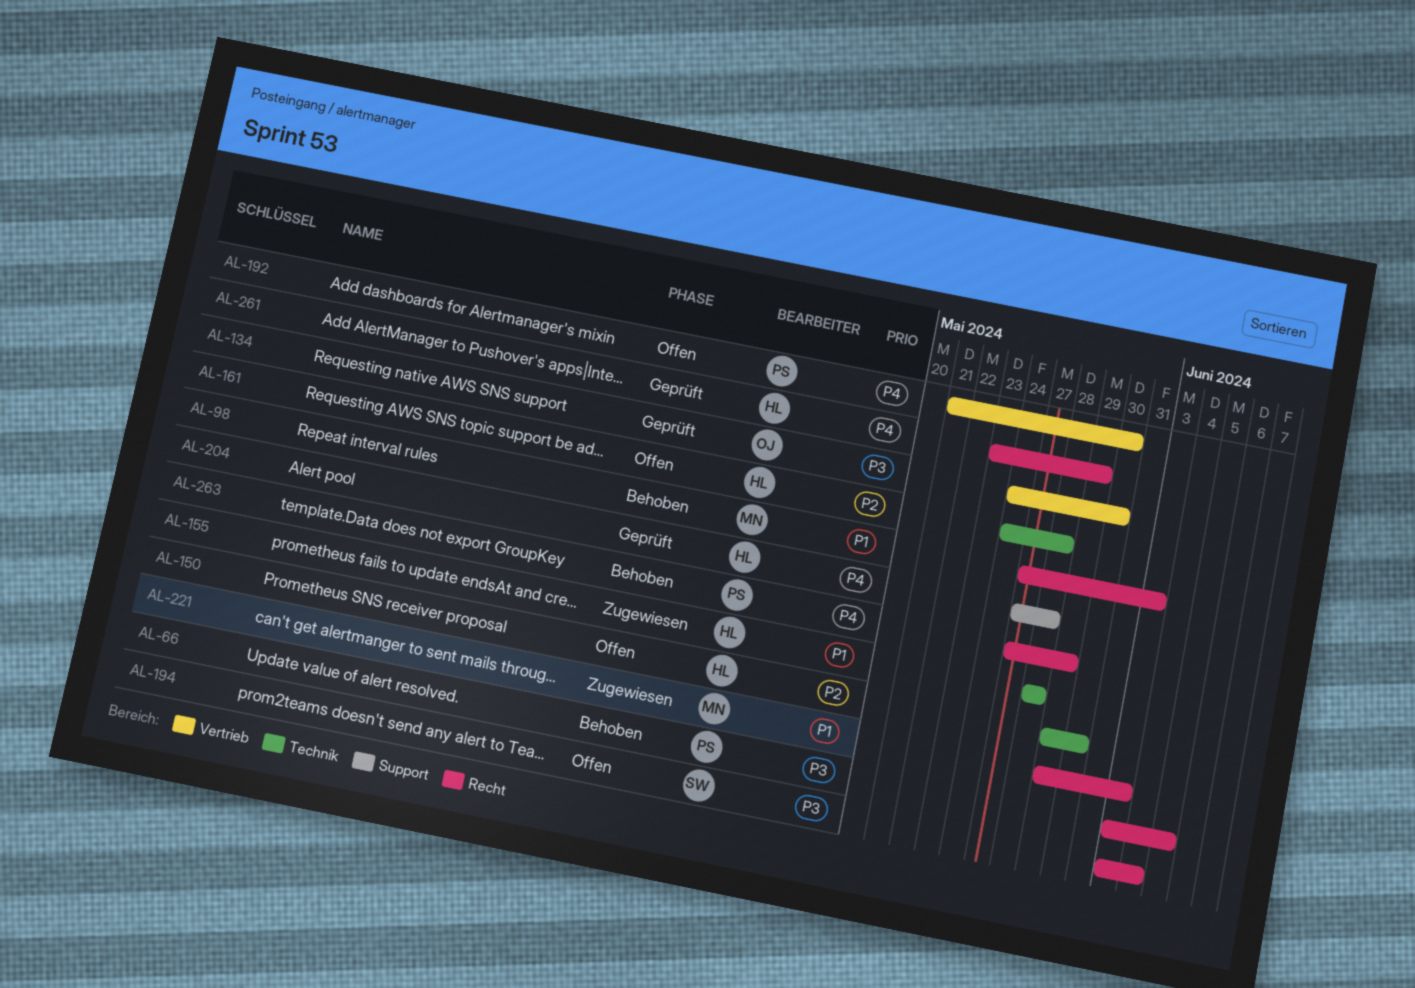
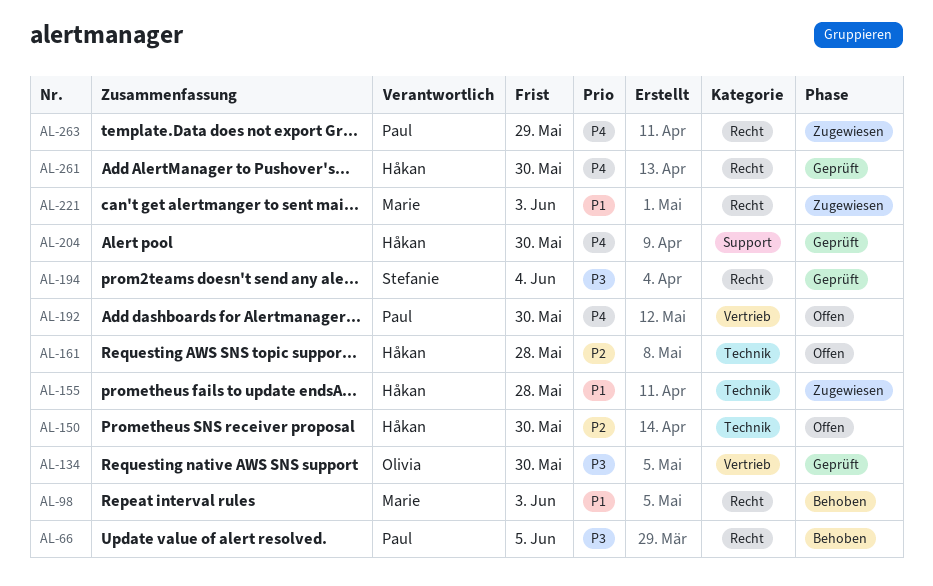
AL-194, status: Offen -> Geprüft
AL-204, due: May 28 -> May 30
AL-261, due: May 29 -> May 30
AL-263, status: Behoben -> Zugewiesen

